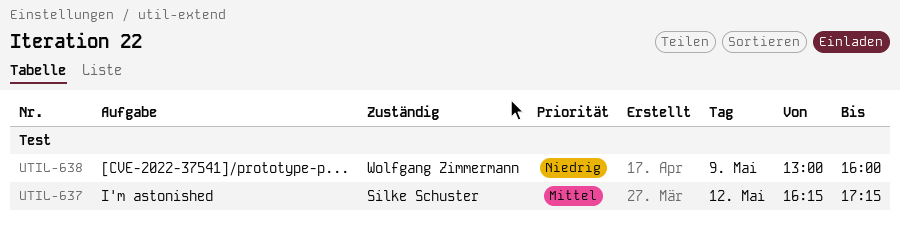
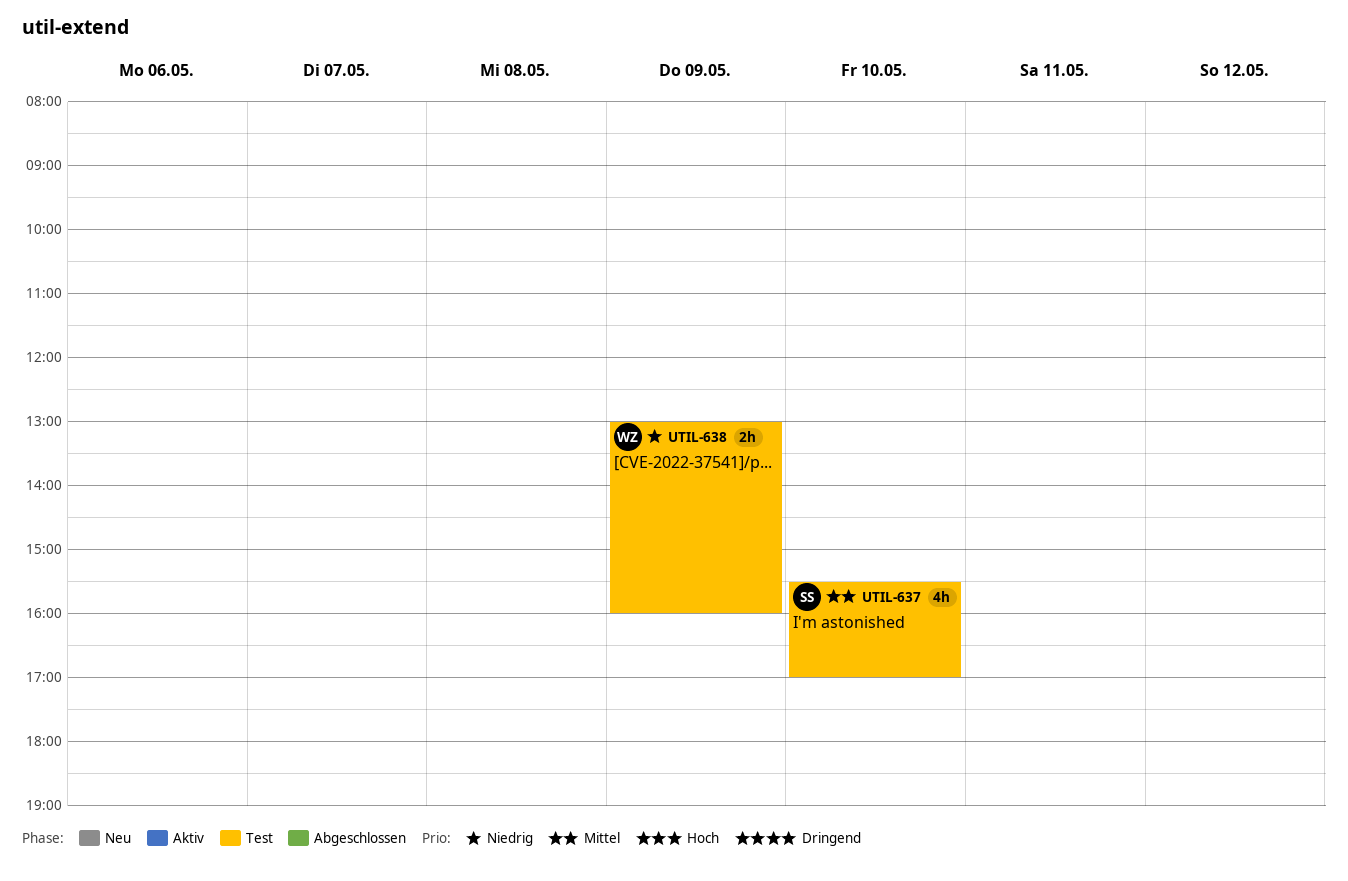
UTIL-637, day: May 12 -> May 10
UTIL-637, begins: 16:15 -> 15:30
UTIL-637, ends: 17:15 -> 17:00

